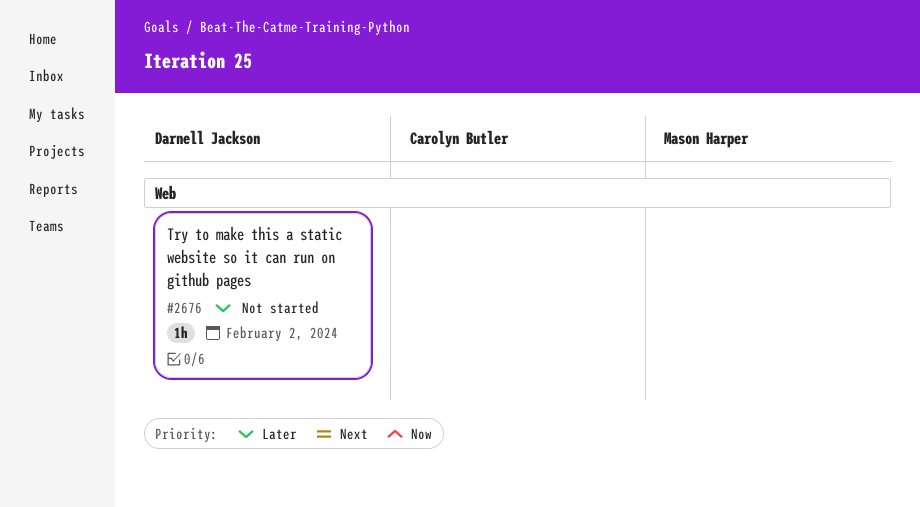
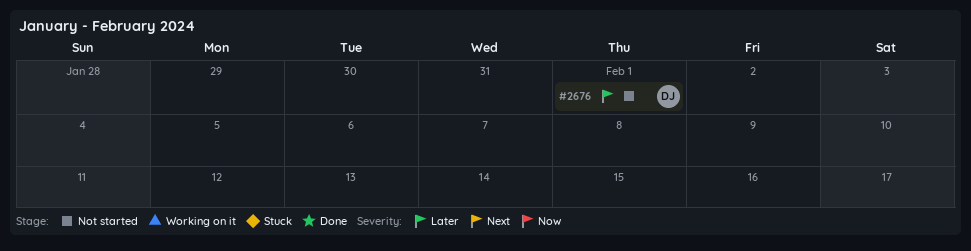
#2676, due: Feb 2 -> Feb 1

